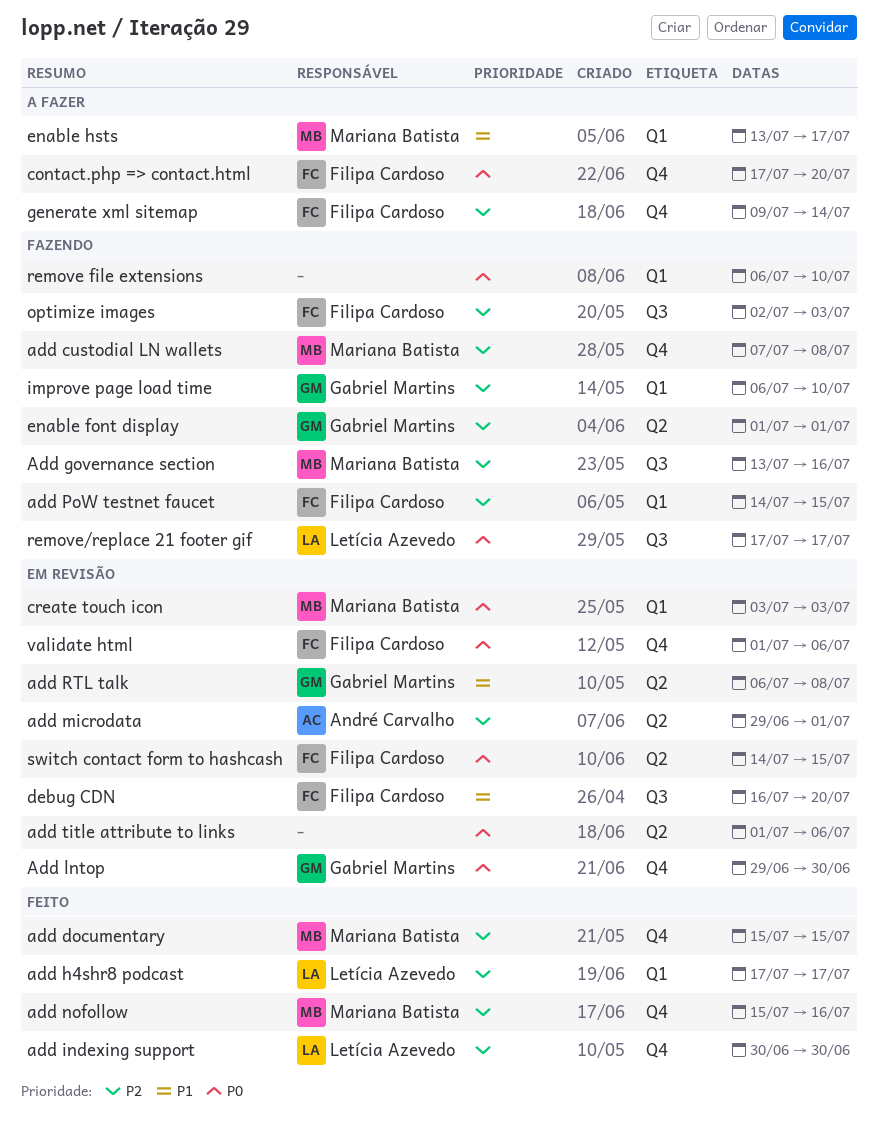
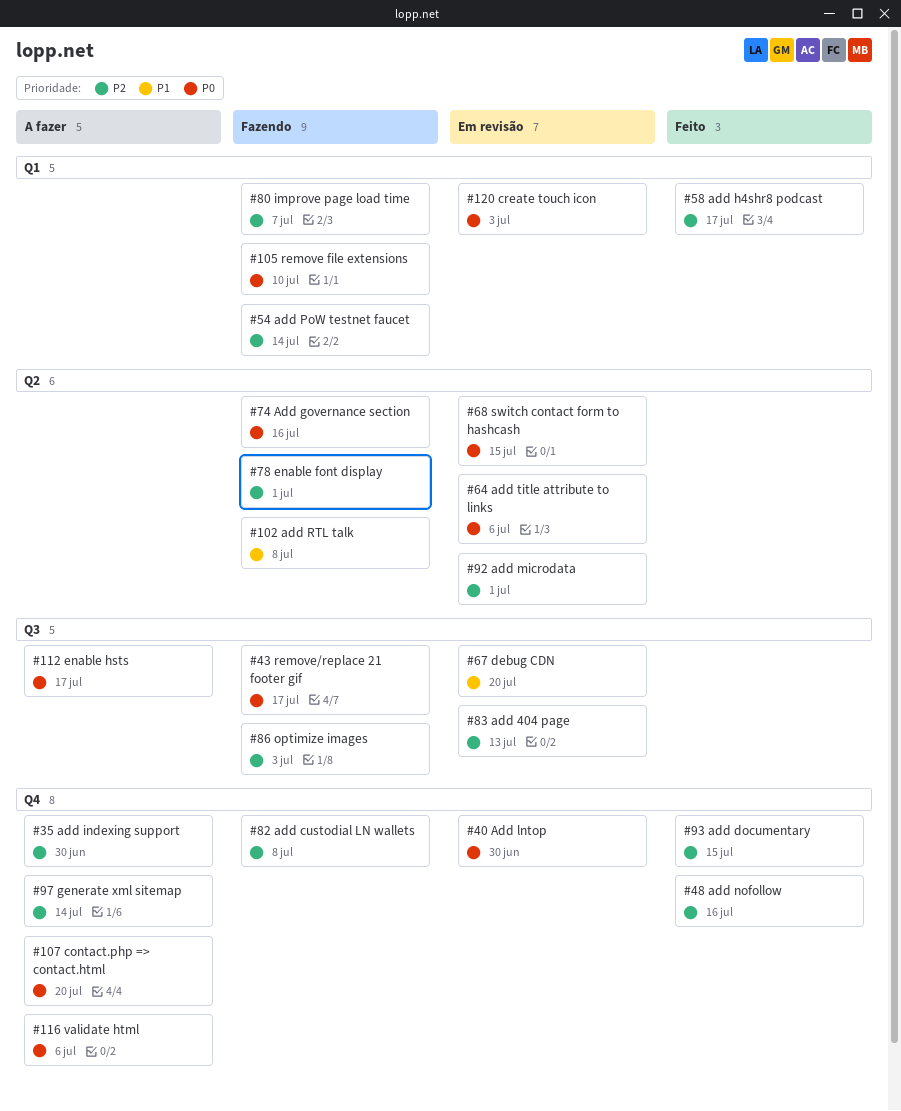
add 404 page: none -> present
Add governance section, priority: P2 -> P0
Add governance section, label: Q3 -> Q2
add indexing support, status: Feito -> A fazer
add PoW testnet faucet, due: Jul 15 -> Jul 14
add RTL talk, status: Em revisão -> Fazendo
enable hsts, priority: P1 -> P0
enable hsts, label: Q1 -> Q3
improve page load time, due: Jul 10 -> Jul 7
validate html, status: Em revisão -> A fazer

